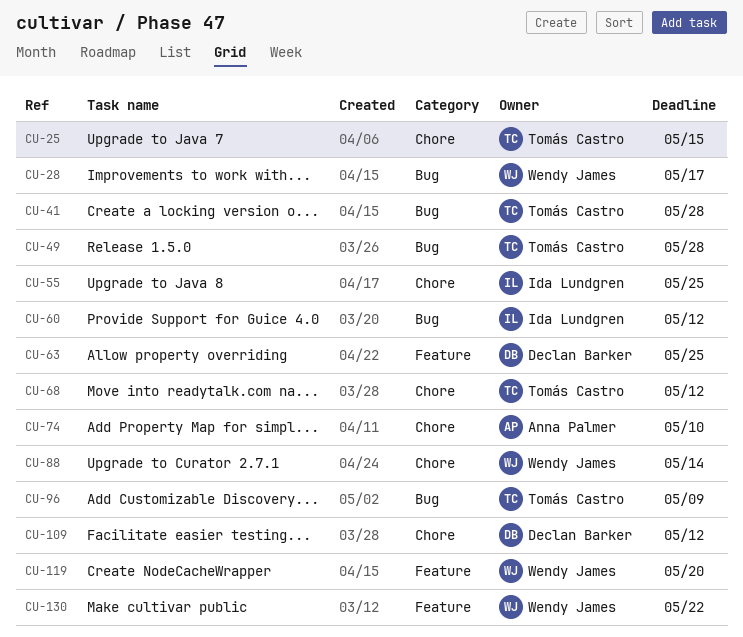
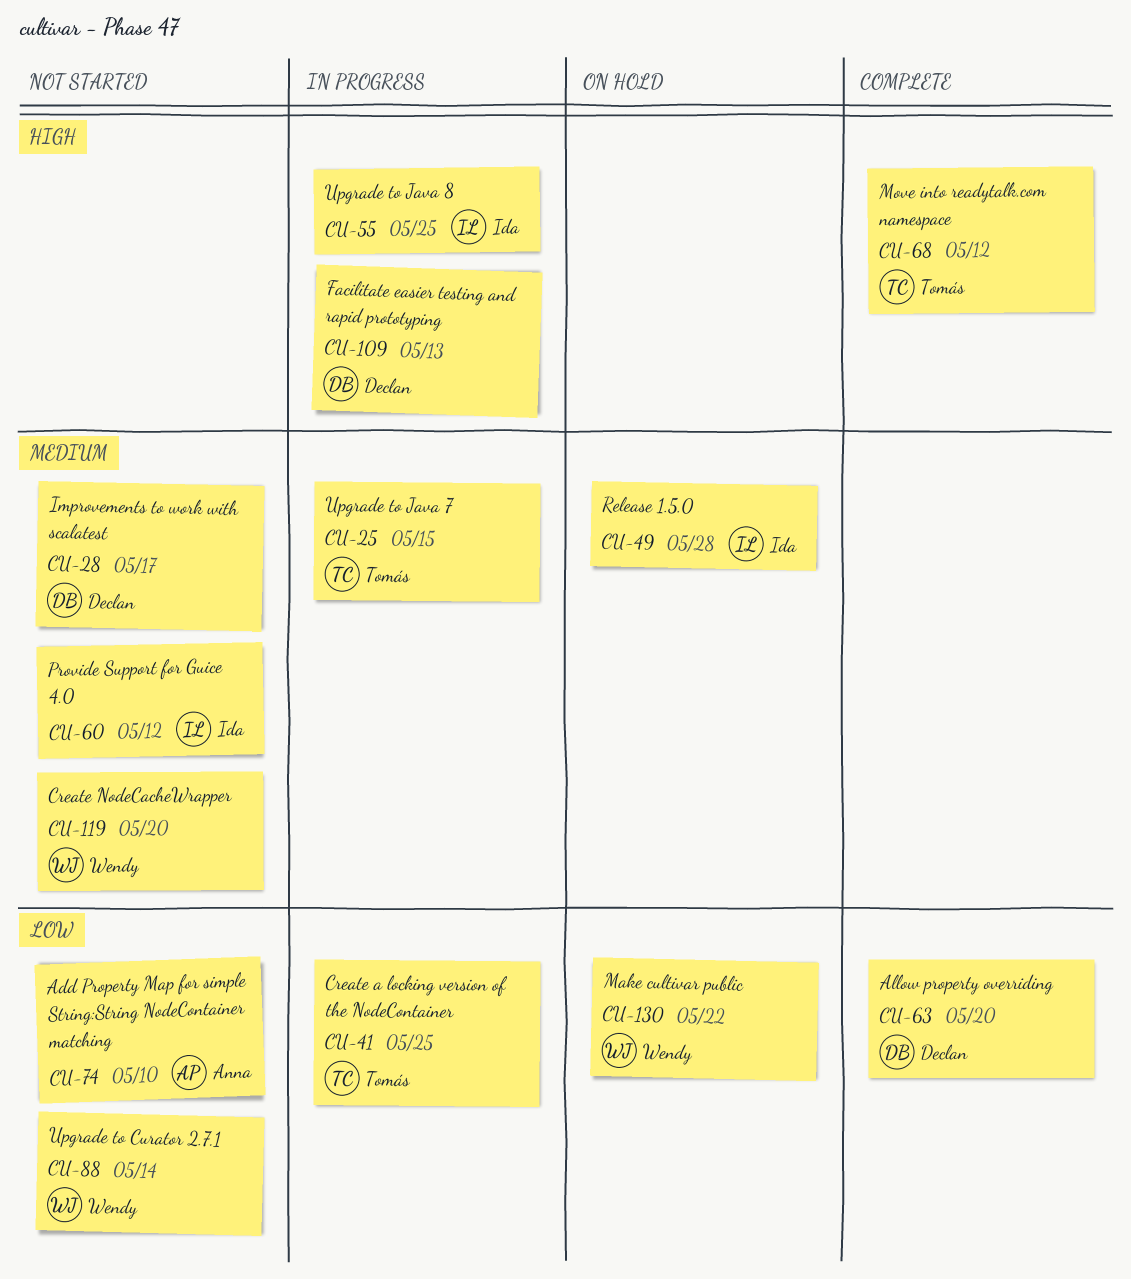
CU-28, owner: Wendy James -> Declan Barker
CU-41, due: May 28 -> May 25
CU-49, owner: Tomás Castro -> Ida Lundgren
CU-63, due: May 25 -> May 20
CU-96: present -> none
CU-109, due: May 12 -> May 13

